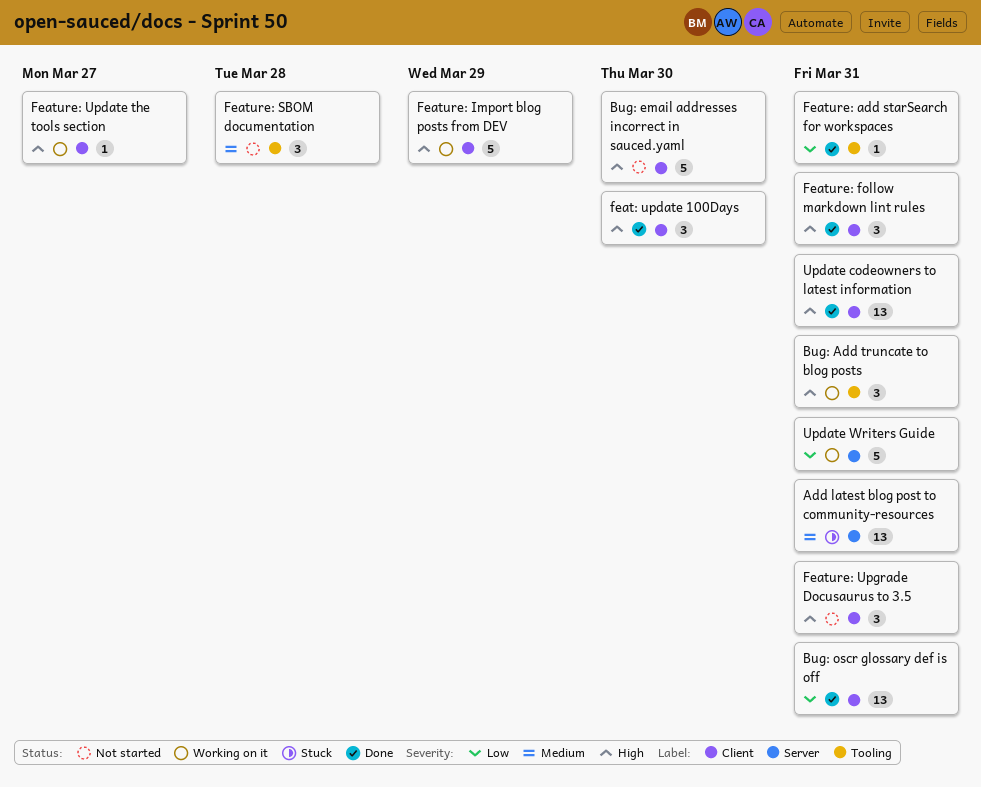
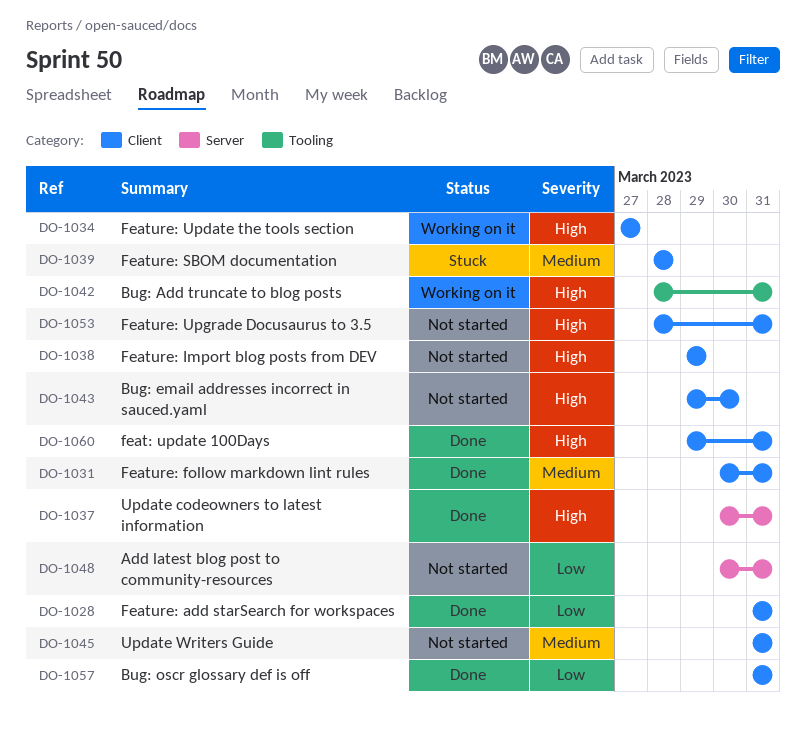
Add latest blog post to community-resources, status: Stuck -> Not started
Add latest blog post to community-resources, priority: Medium -> Low
feat: update 100Days, due: Mar 30 -> Mar 31
Feature: add starSearch for workspaces, label: Tooling -> Client
Feature: follow markdown lint rules, priority: High -> Medium
Feature: Import blog posts from DEV, status: Working on it -> Not started
Feature: SBOM documentation, status: Not started -> Stuck
Feature: SBOM documentation, label: Tooling -> Client
Update codeowners to latest information, label: Client -> Server
Update Writers Guide, status: Working on it -> Not started
Update Writers Guide, priority: Low -> Medium
Update Writers Guide, label: Server -> Client

